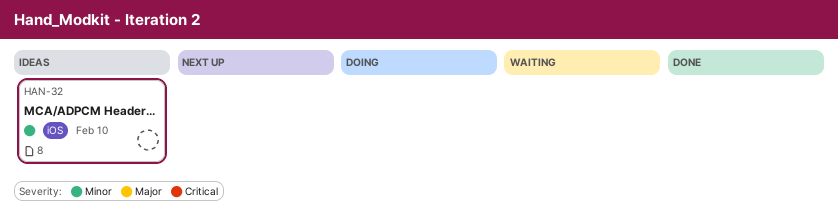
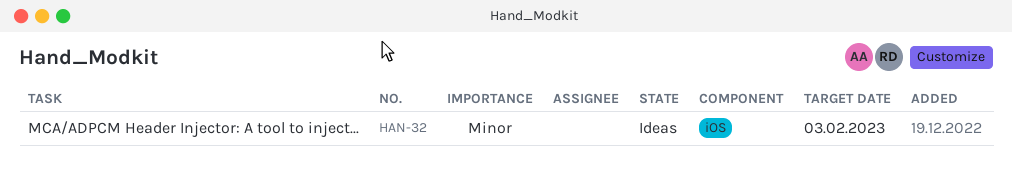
HAN-32, due: Feb 10 -> Feb 3

